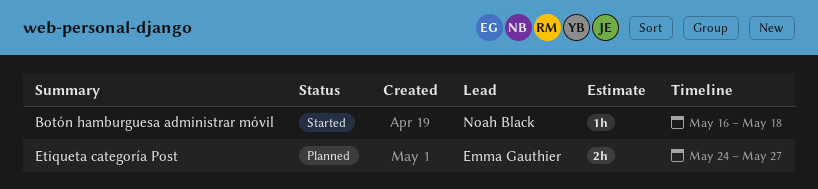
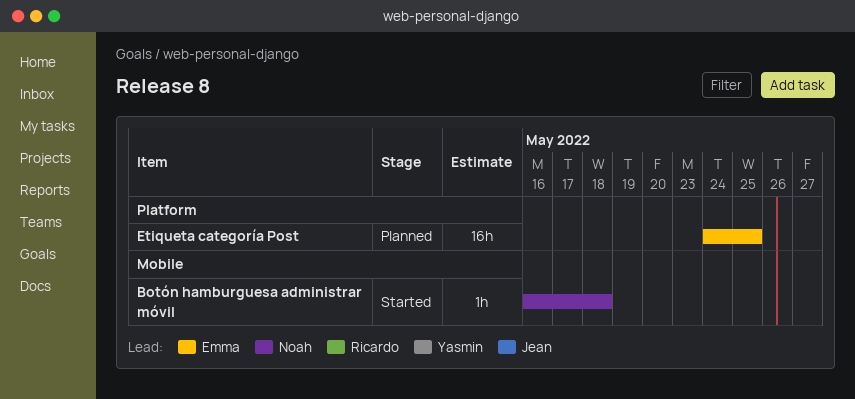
Etiqueta categoría Post, estimate: 2h -> 16h
Etiqueta categoría Post, due: May 27 -> May 25

